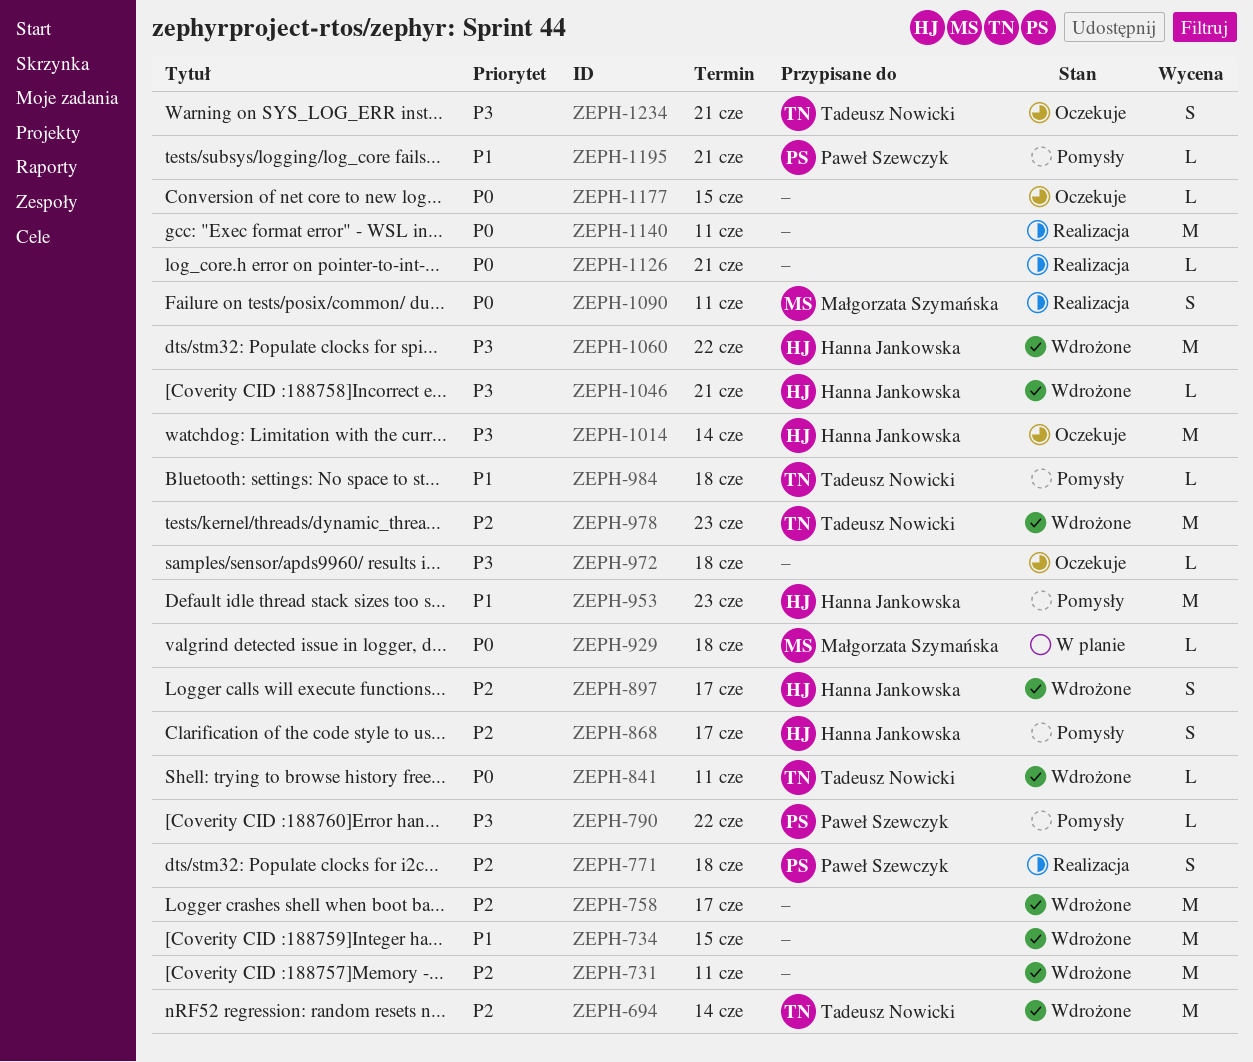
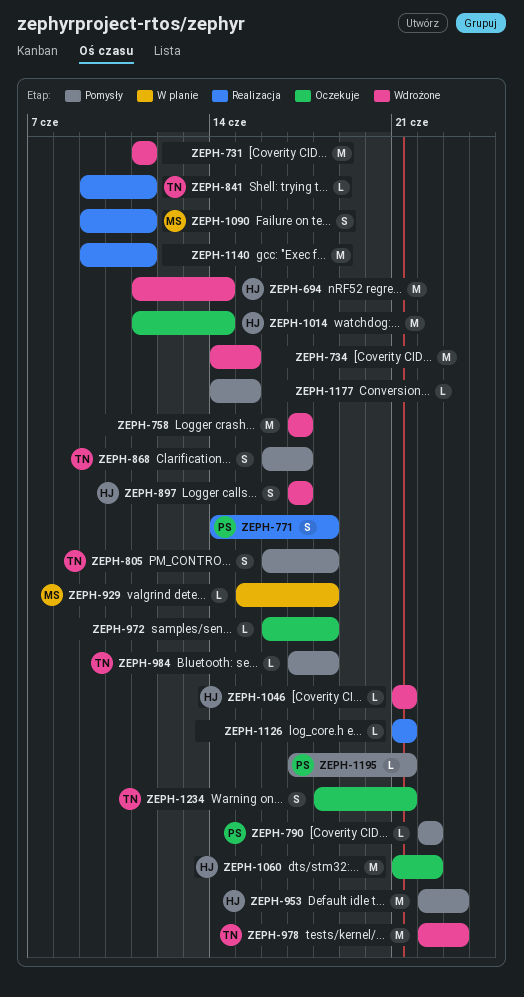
ZEPH-694, owner: Tadeusz Nowicki -> Hanna Jankowska
ZEPH-805: none -> present
ZEPH-841, status: Wdrożone -> Realizacja
ZEPH-868, owner: Hanna Jankowska -> Tadeusz Nowicki
ZEPH-1060, status: Wdrożone -> Oczekuje
ZEPH-1177, status: Oczekuje -> Pomysły

